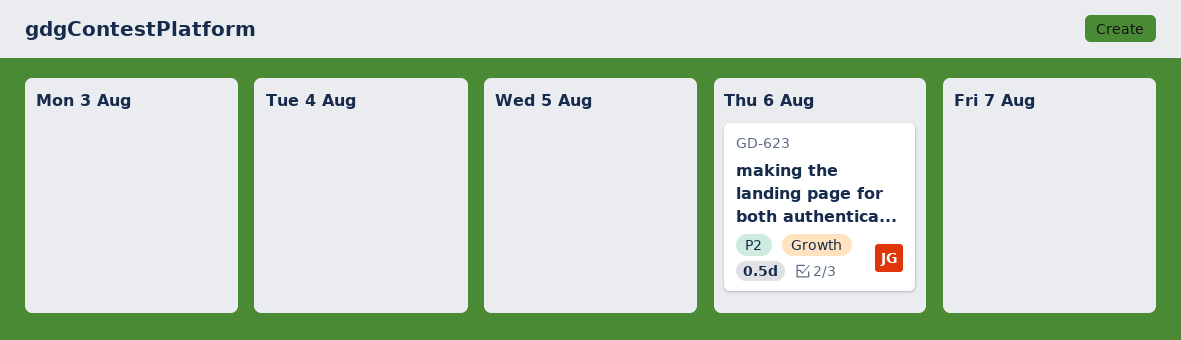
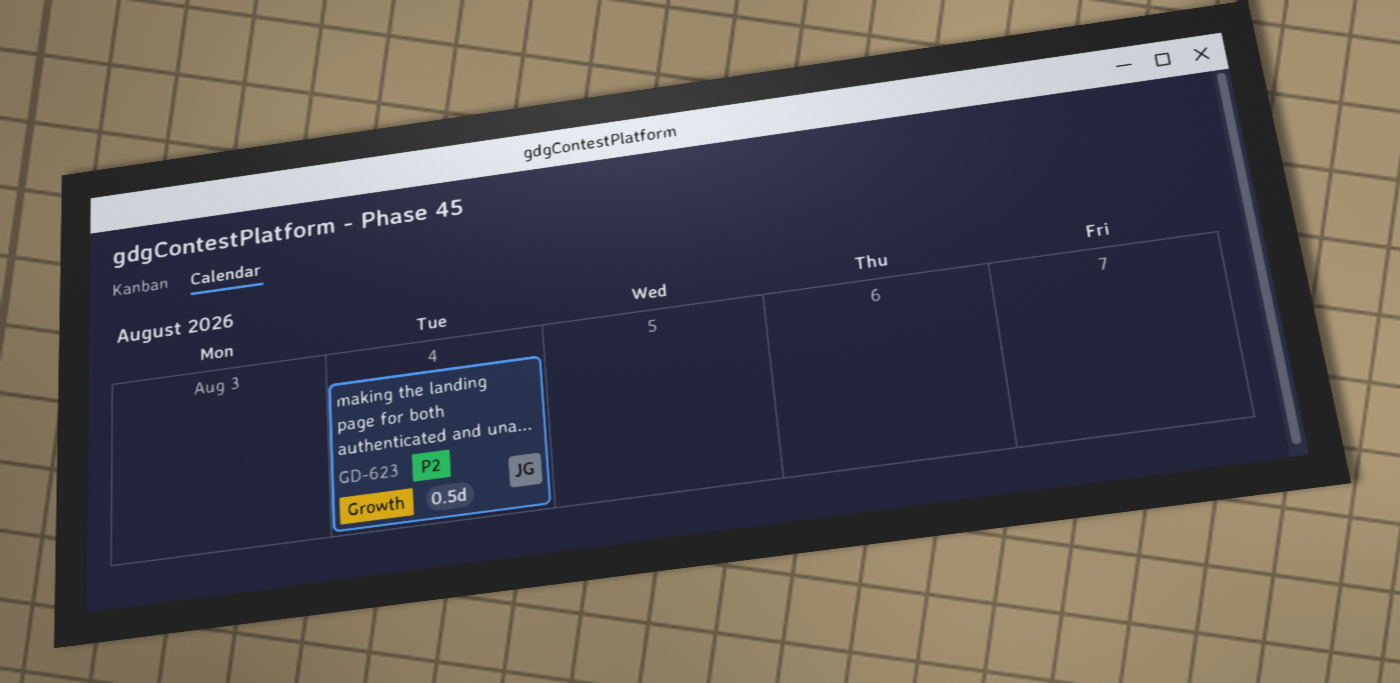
GD-623, due: Aug 6 -> Aug 4

